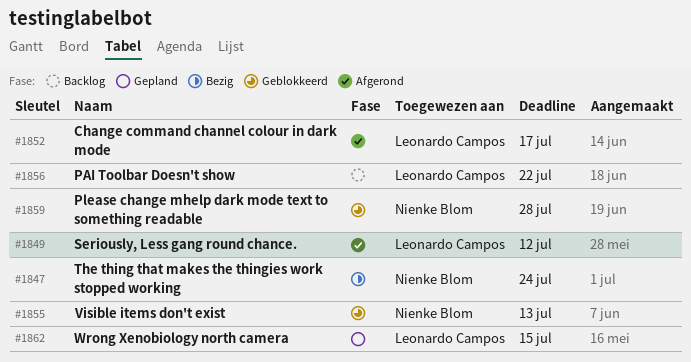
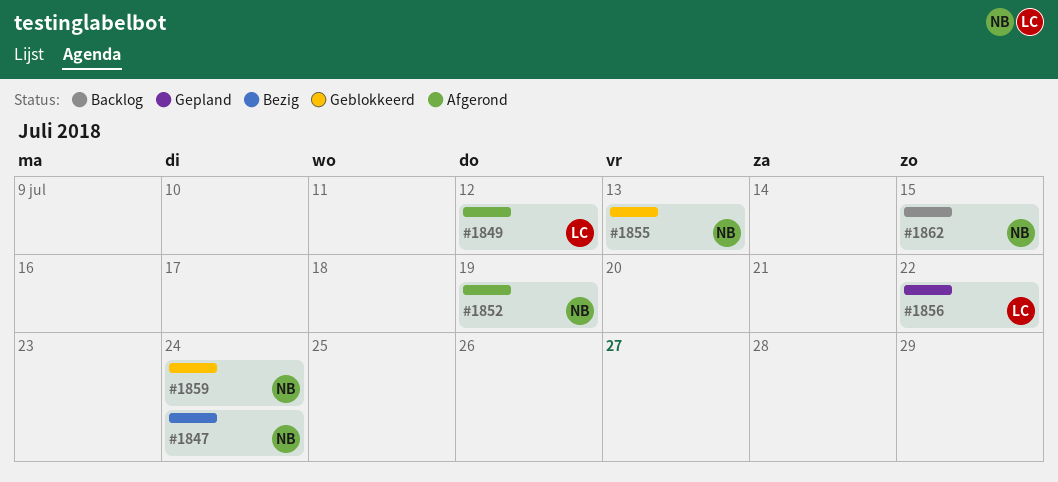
#1852, owner: Leonardo Campos -> Nienke Blom
#1852, due: Jul 17 -> Jul 19
#1856, status: Backlog -> Gepland
#1859, due: Jul 28 -> Jul 24
#1862, status: Gepland -> Backlog
#1862, owner: Leonardo Campos -> Nienke Blom

